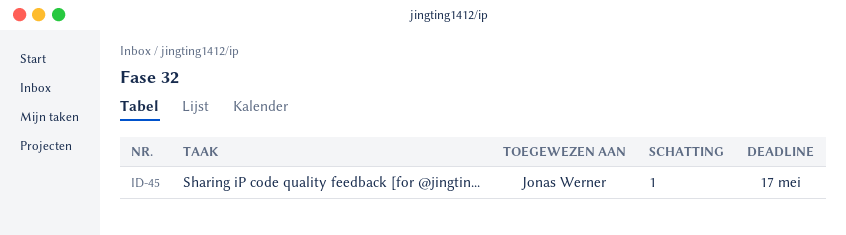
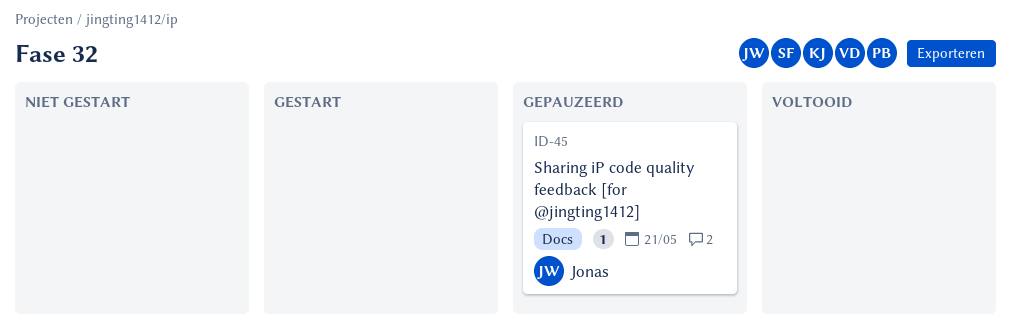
ID-45, due: May 17 -> May 21

